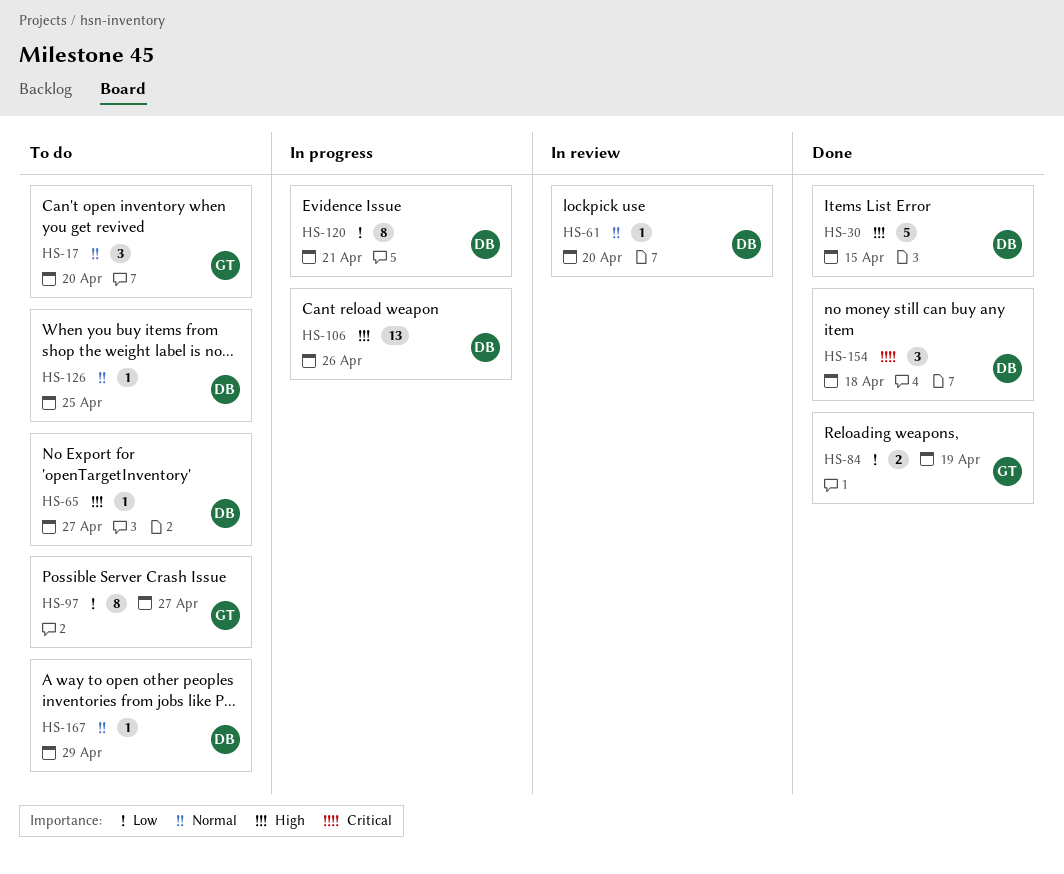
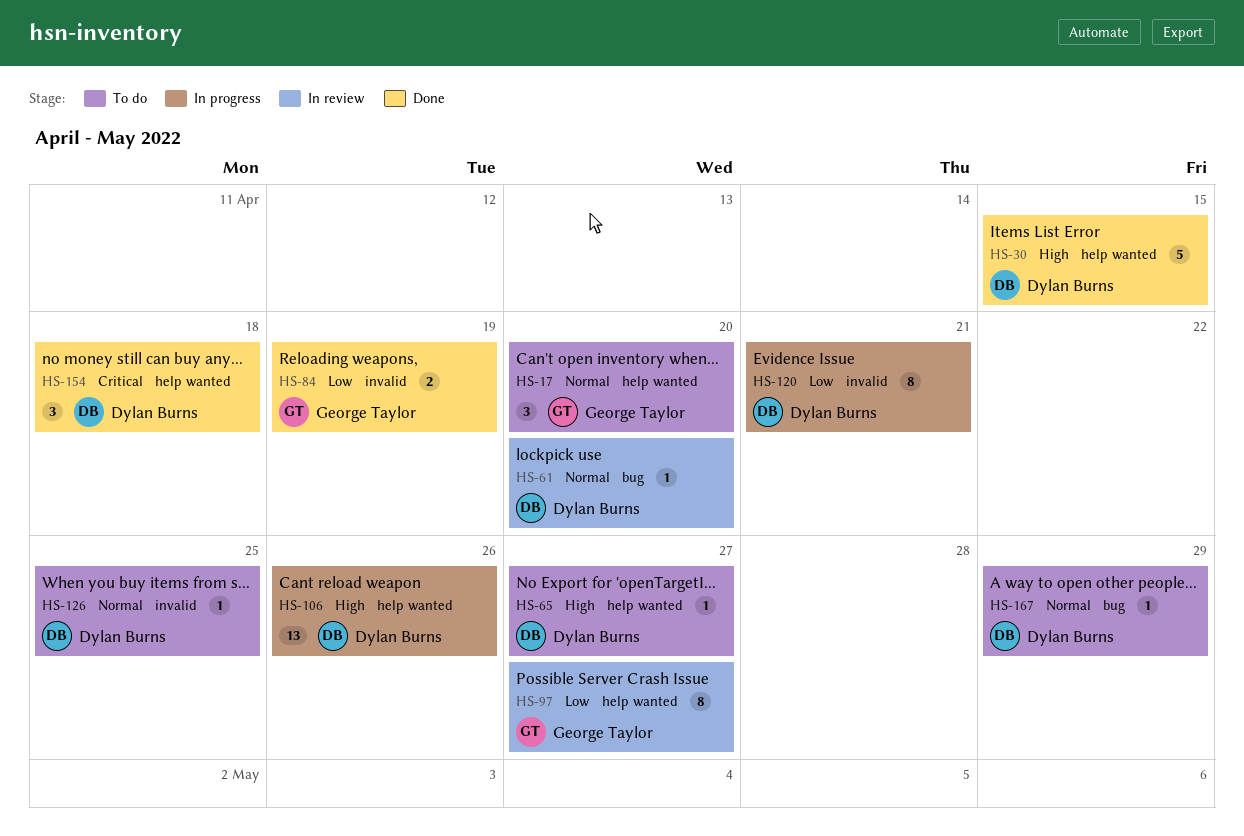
HS-97, status: To do -> In review

